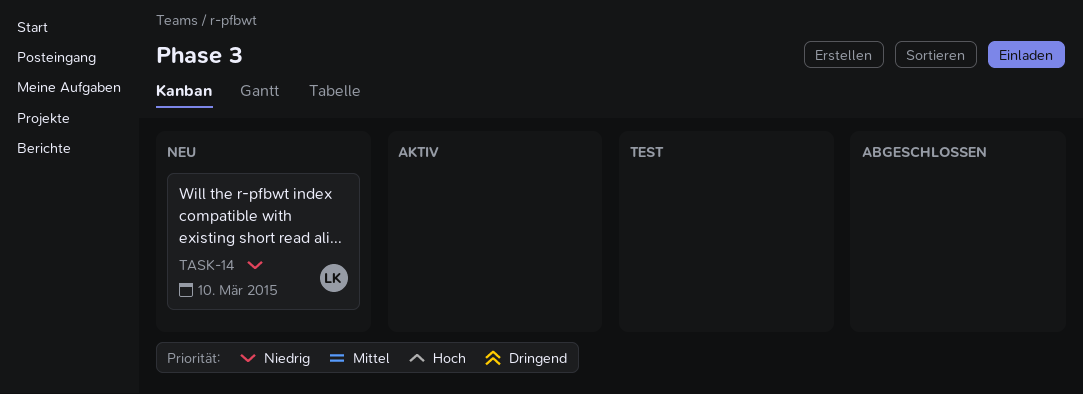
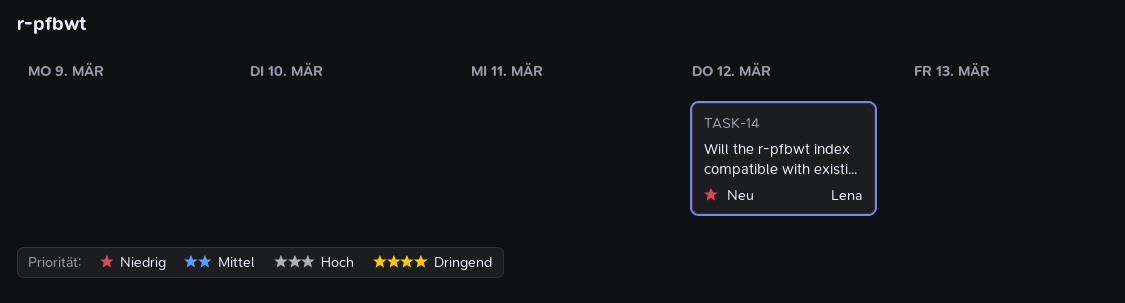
TASK-14, due: Mar 10 -> Mar 12

